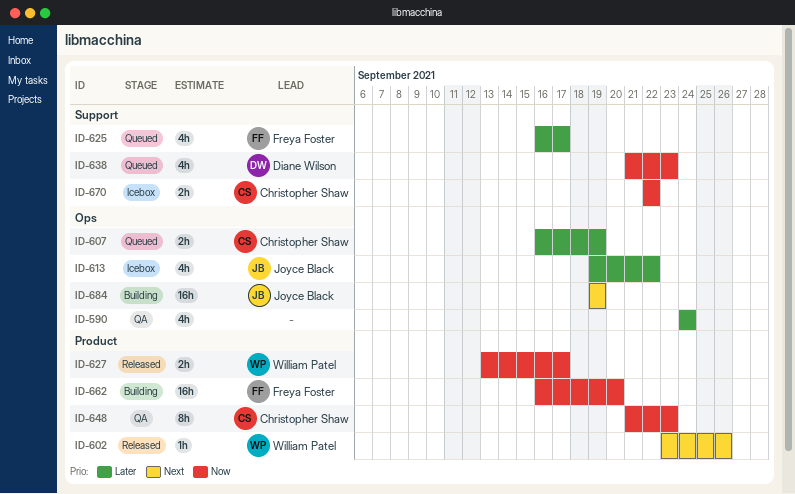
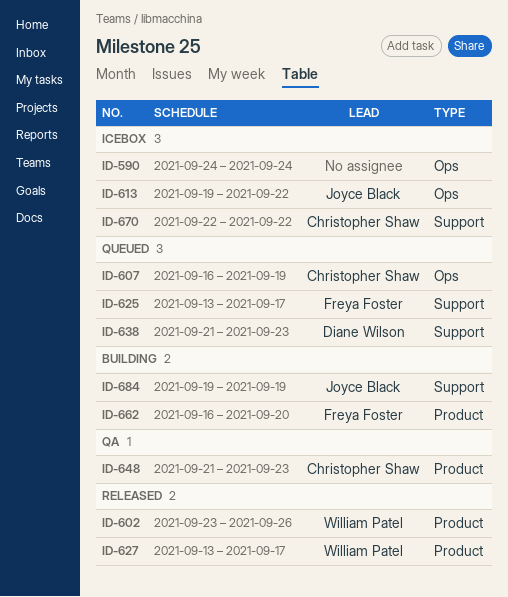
ID-590, status: QA -> Icebox
ID-625, start: Sep 16 -> Sep 13
ID-684, label: Ops -> Support

